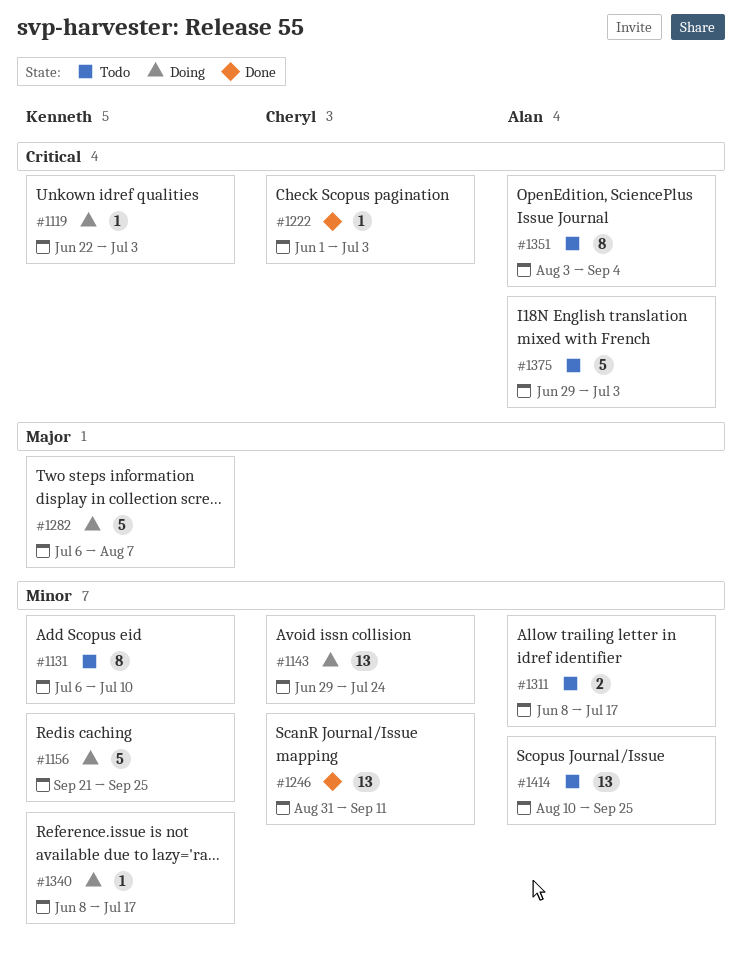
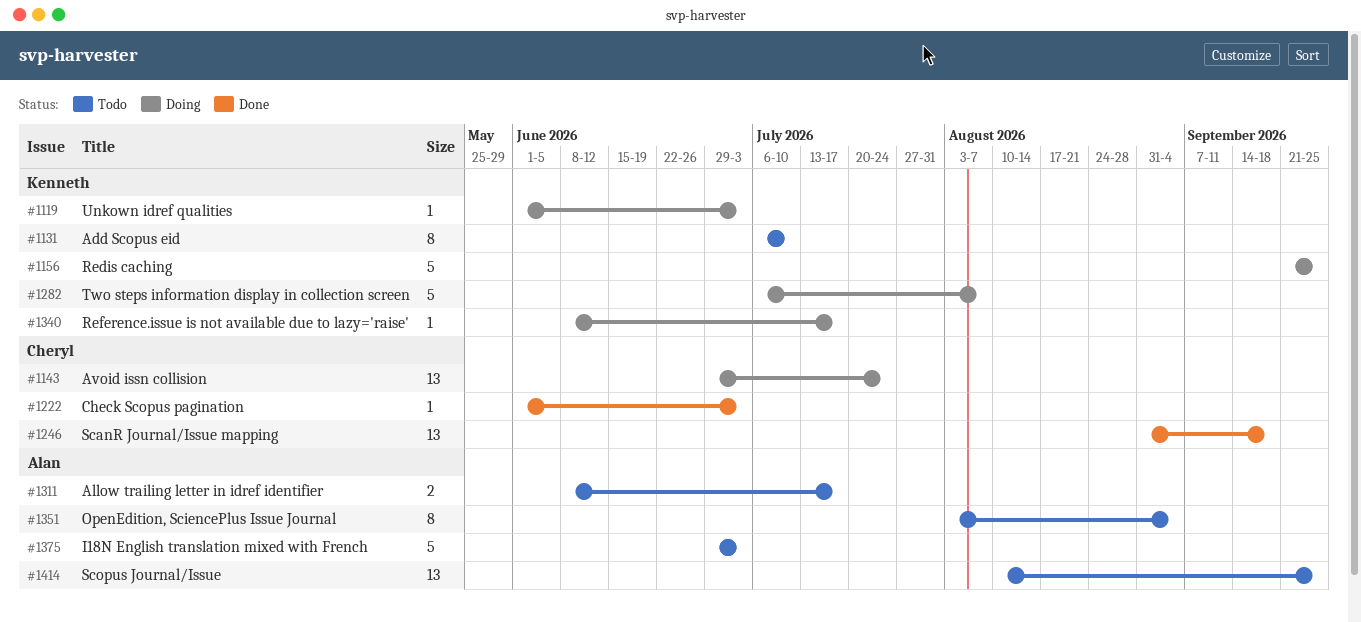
#1119, start: Jun 22 -> Jun 1
#1246, due: Sep 11 -> Sep 18

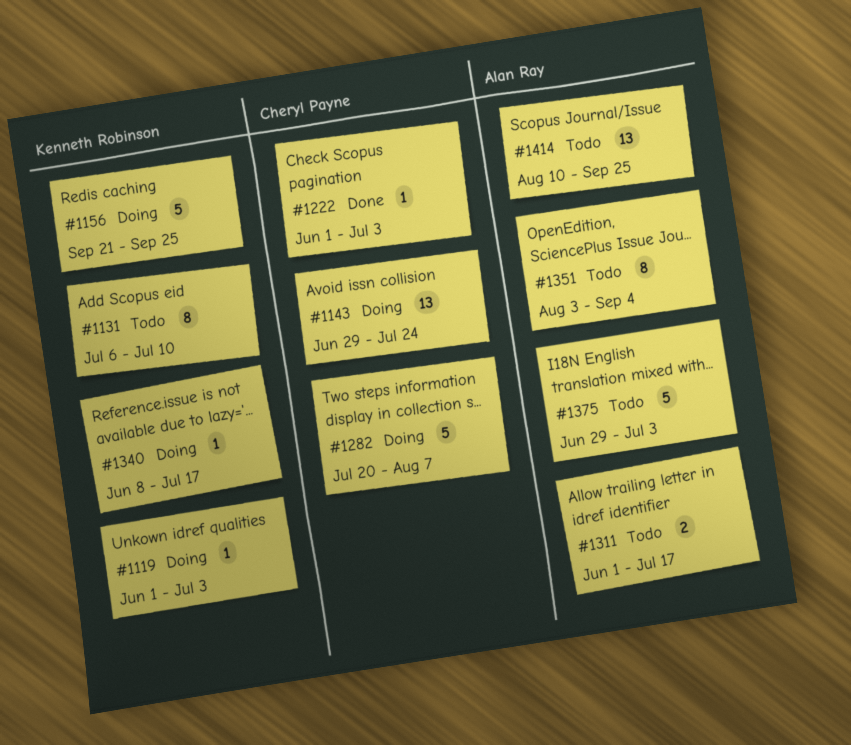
#1246: present -> none
#1282, owner: Kenneth Robinson -> Cheryl Payne
#1282, start: Jul 6 -> Jul 20
#1311, start: Jun 8 -> Jun 1

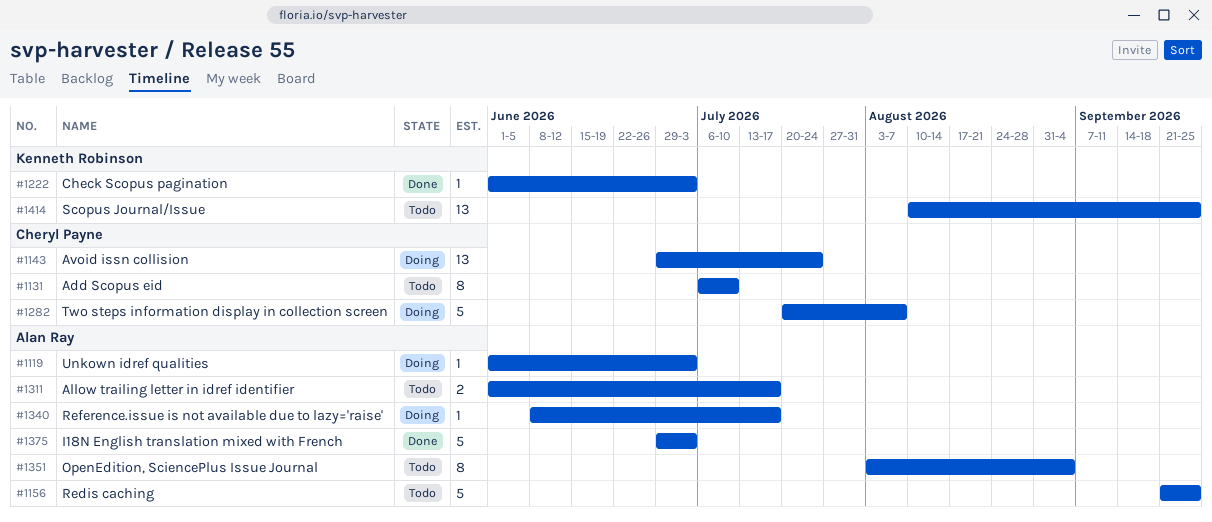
#1119, owner: Kenneth Robinson -> Alan Ray
#1131, owner: Kenneth Robinson -> Cheryl Payne
#1156, status: Doing -> Todo
#1156, owner: Kenneth Robinson -> Alan Ray
#1222, owner: Cheryl Payne -> Kenneth Robinson
#1340, owner: Kenneth Robinson -> Alan Ray
#1375, status: Todo -> Done
#1414, owner: Alan Ray -> Kenneth Robinson

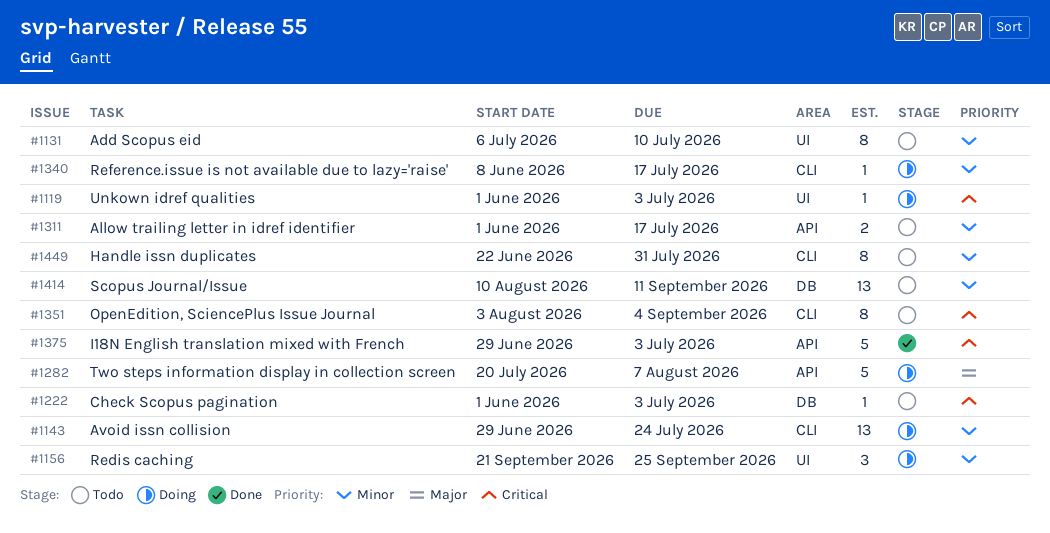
#1156, status: Todo -> Doing
#1156, estimate: 5 -> 3
#1222, status: Done -> Todo
#1414, due: Sep 25 -> Sep 11
#1449: none -> present

